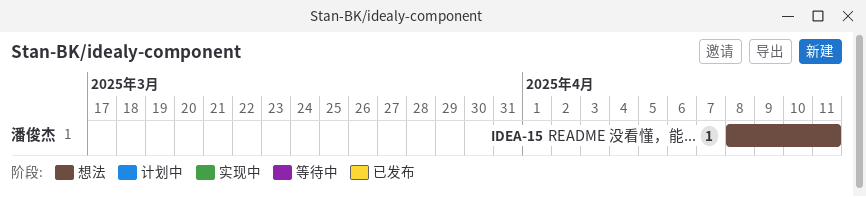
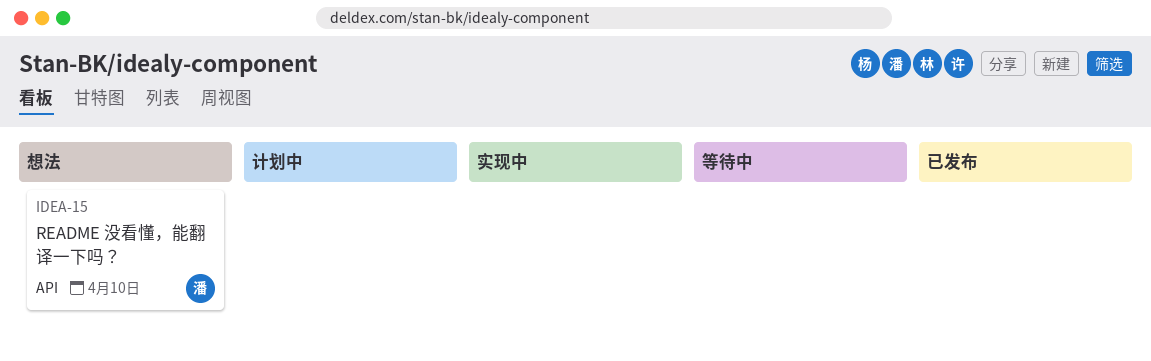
IDEA-15, due: Apr 11 -> Apr 10

